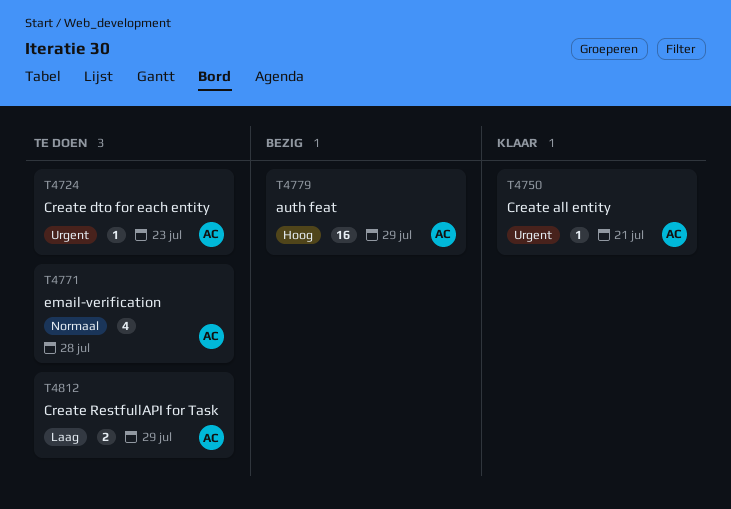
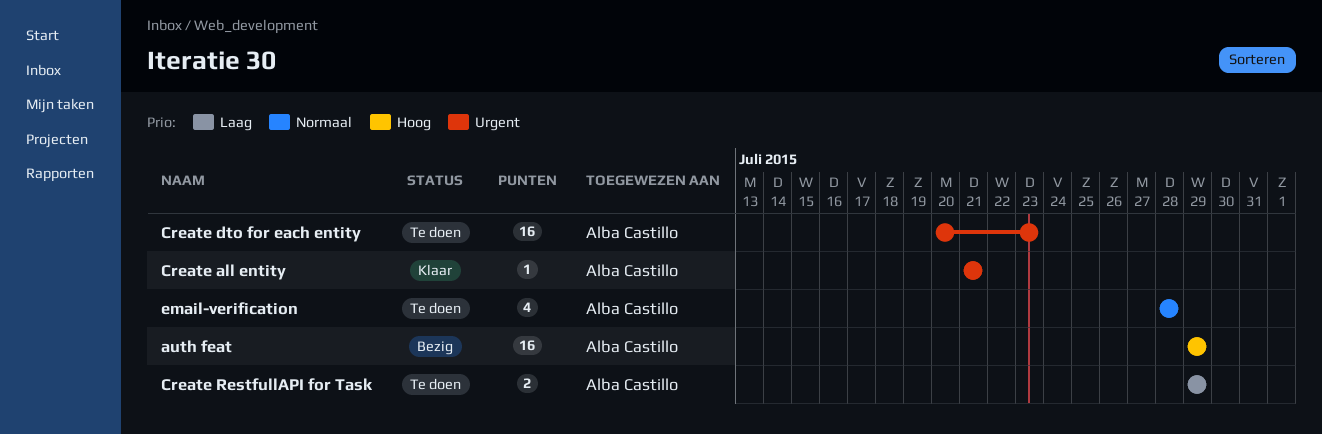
Create dto for each entity, estimate: 1 -> 16

